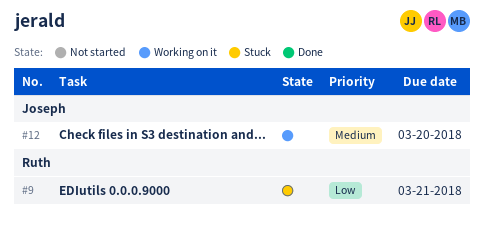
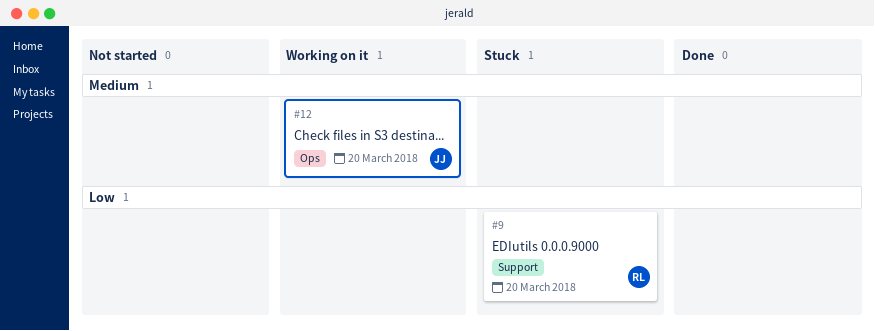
#9, due: Mar 21 -> Mar 20

